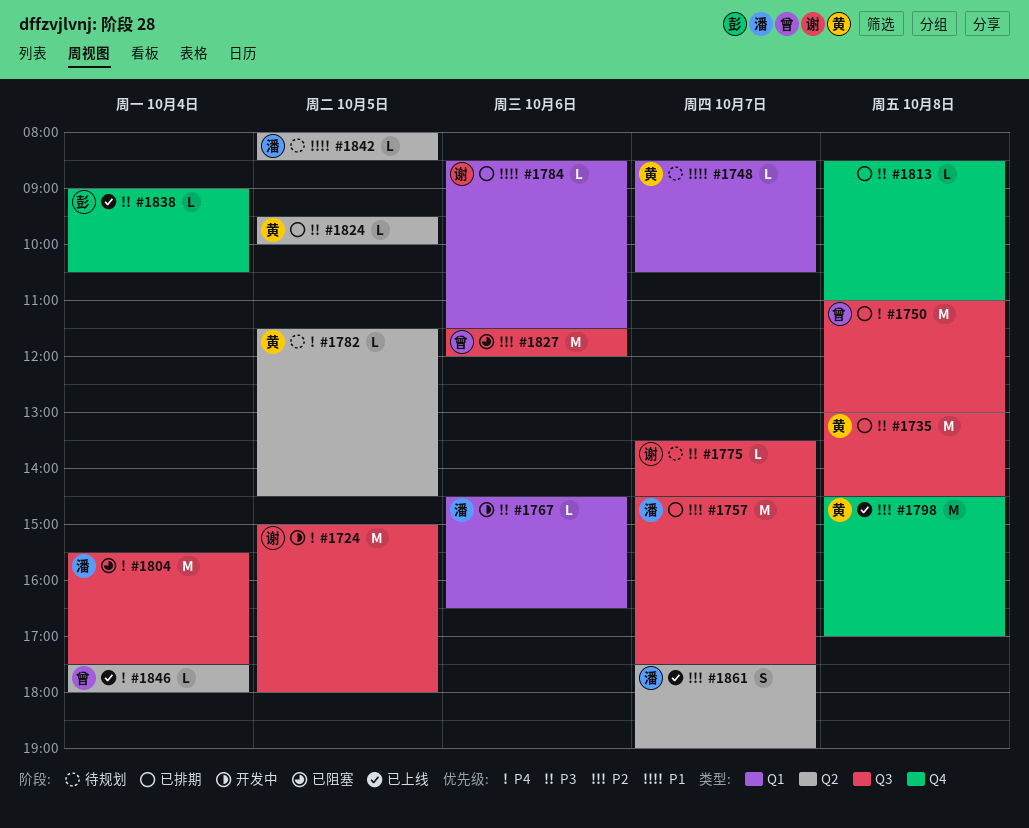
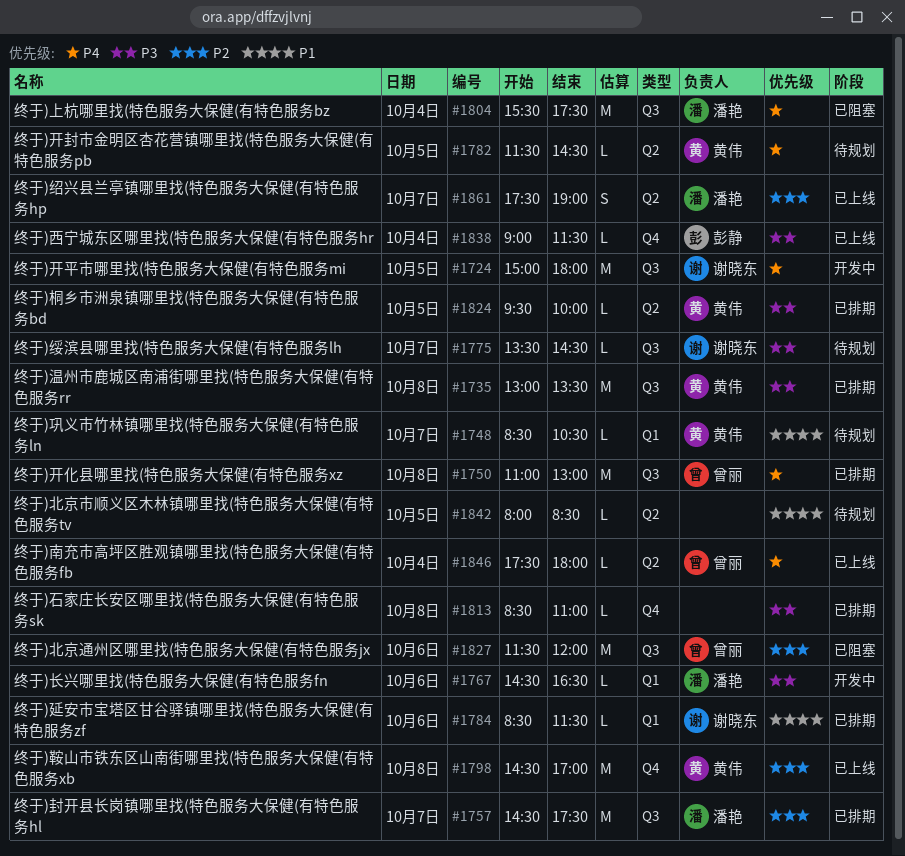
#1735, ends: 14:30 -> 13:30
#1838, ends: 10:30 -> 11:30
#1842, owner: 潘艳 -> none

